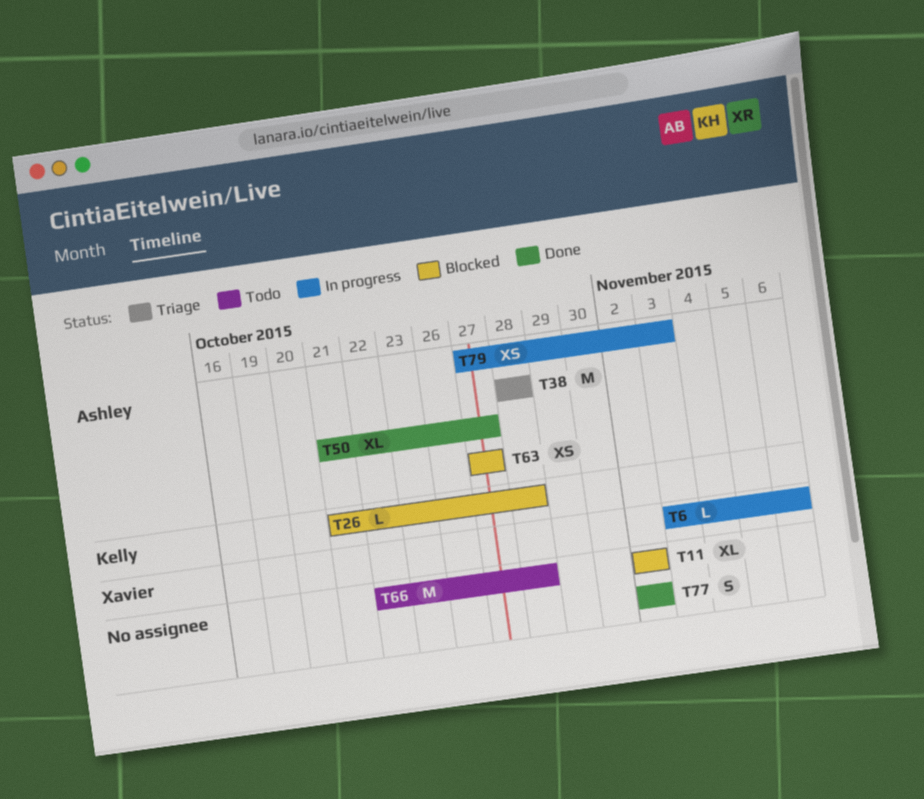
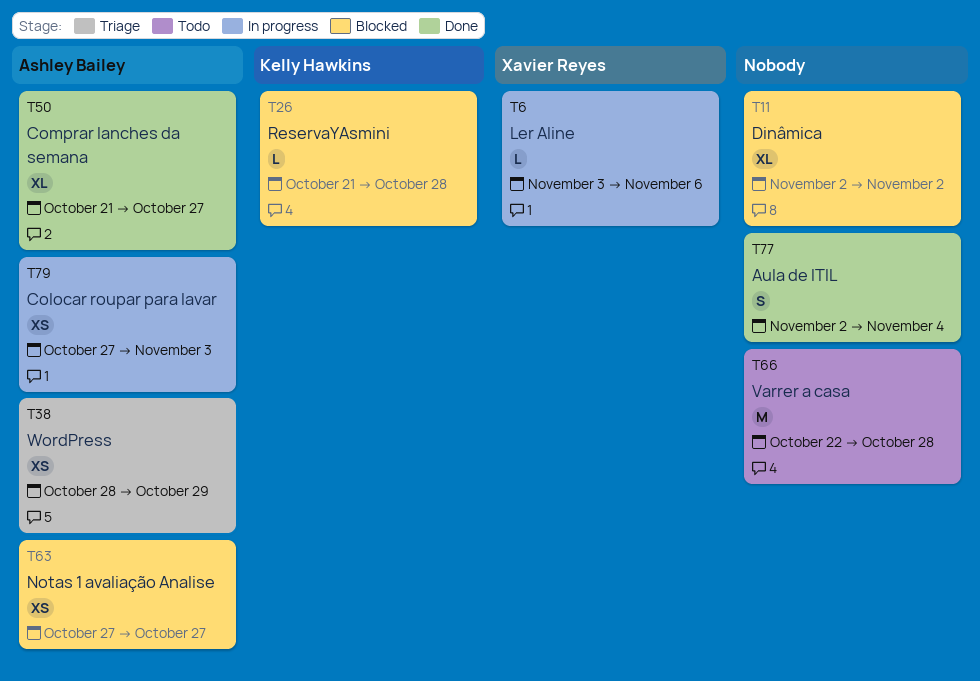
T38, estimate: M -> XS
T38, due: Oct 28 -> Oct 29
T77, due: Nov 2 -> Nov 4

